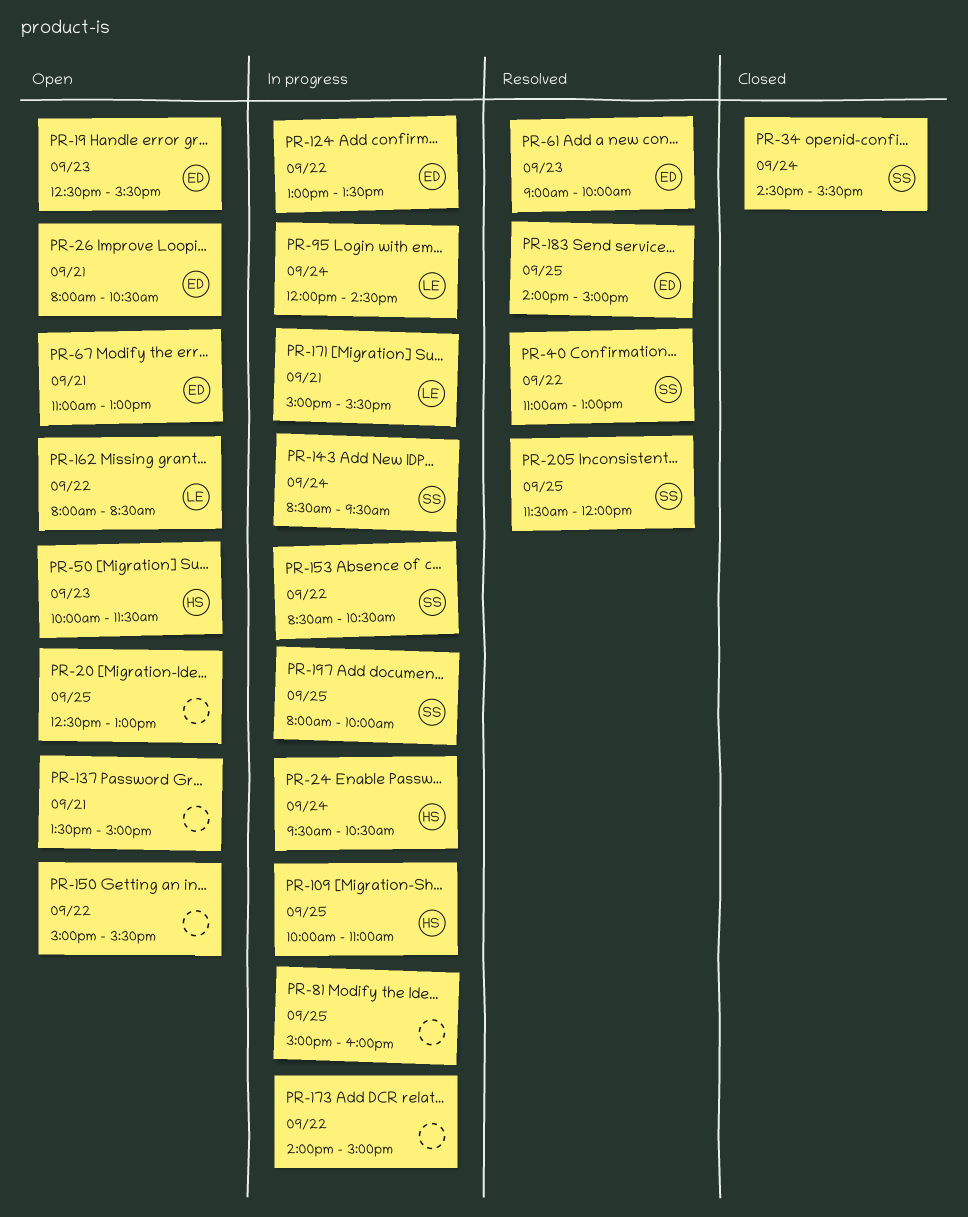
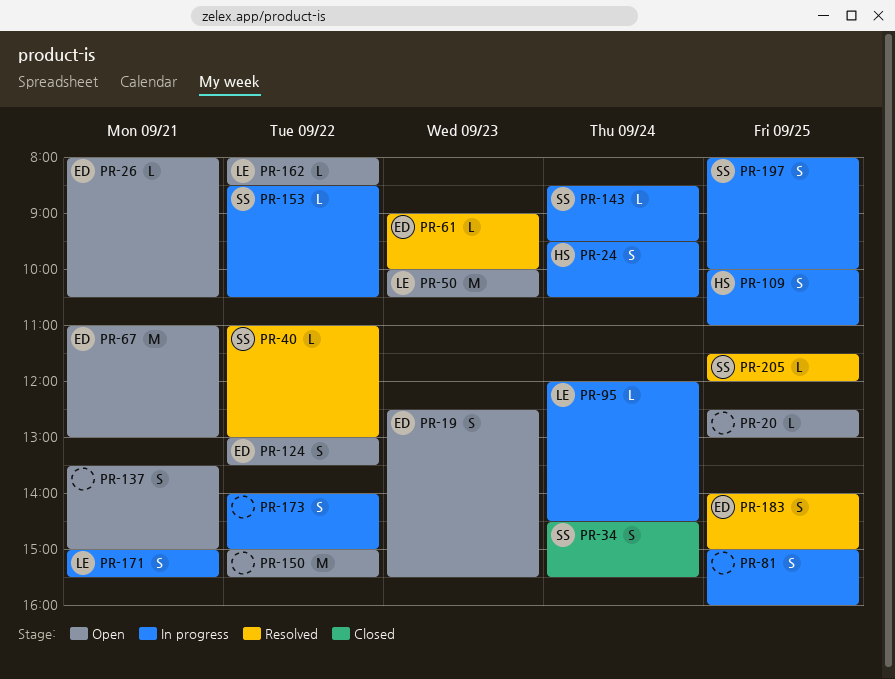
PR-50, owner: HS -> LE
PR-50, ends: 11:30 -> 10:30
PR-124, status: In progress -> Open

